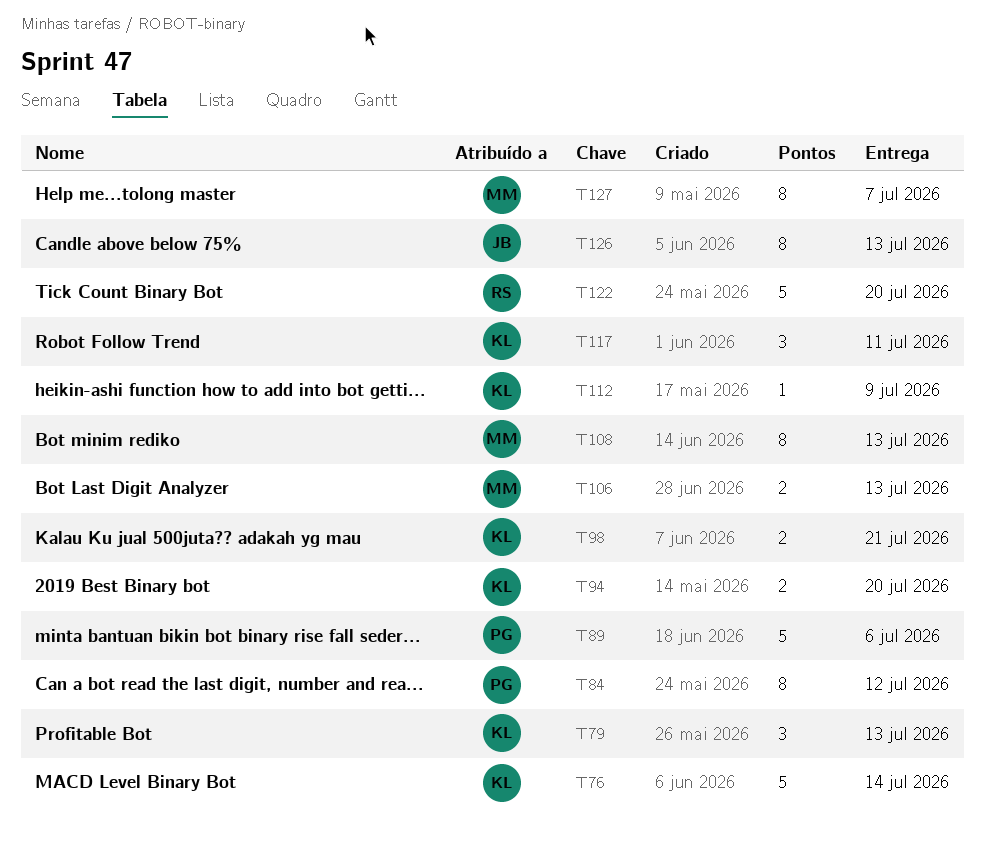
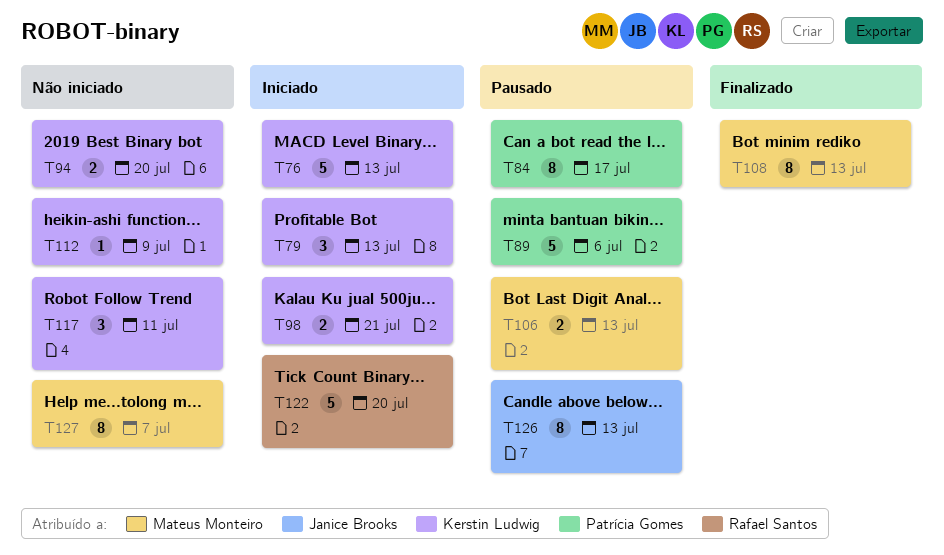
T76, due: Jul 14 -> Jul 13
T84, due: Jul 12 -> Jul 17

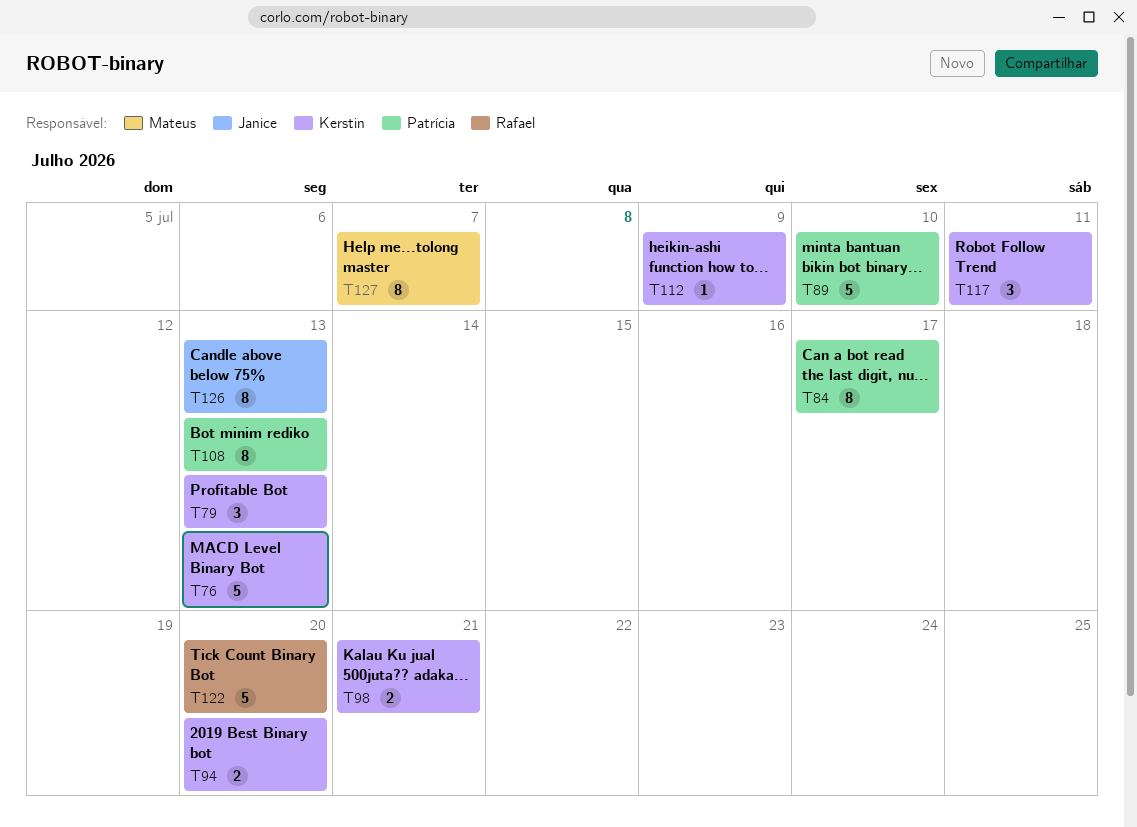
T89, due: Jul 6 -> Jul 10
T106: present -> none
T108, owner: Mateus Monteiro -> Patrícia Gomes

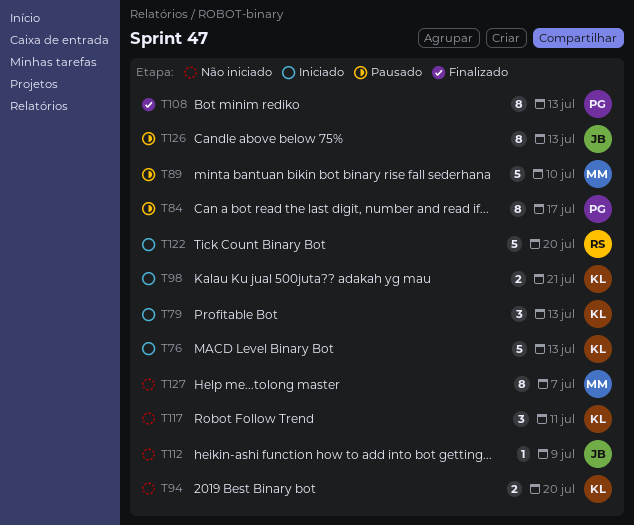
T89, owner: Patrícia -> Mateus
T112, owner: Kerstin -> Janice

